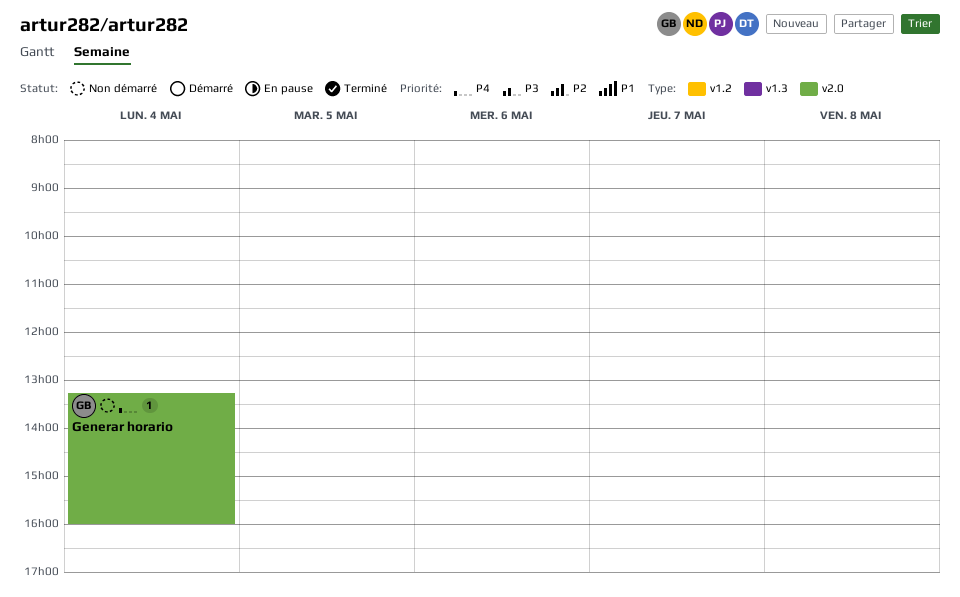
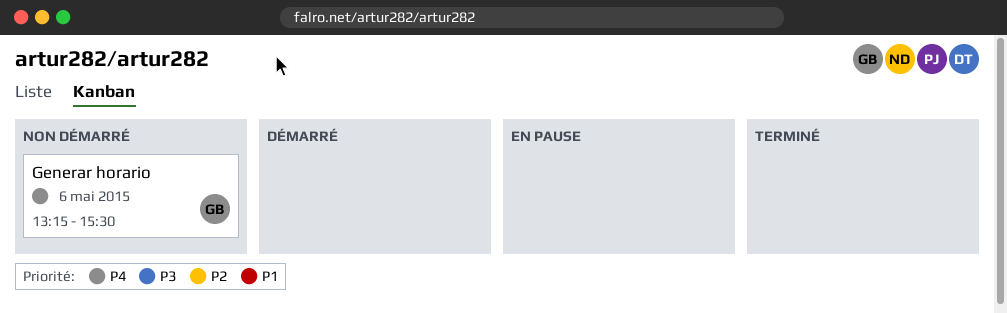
Generar horario, day: May 4 -> May 6
Generar horario, ends: 16:00 -> 15:30

